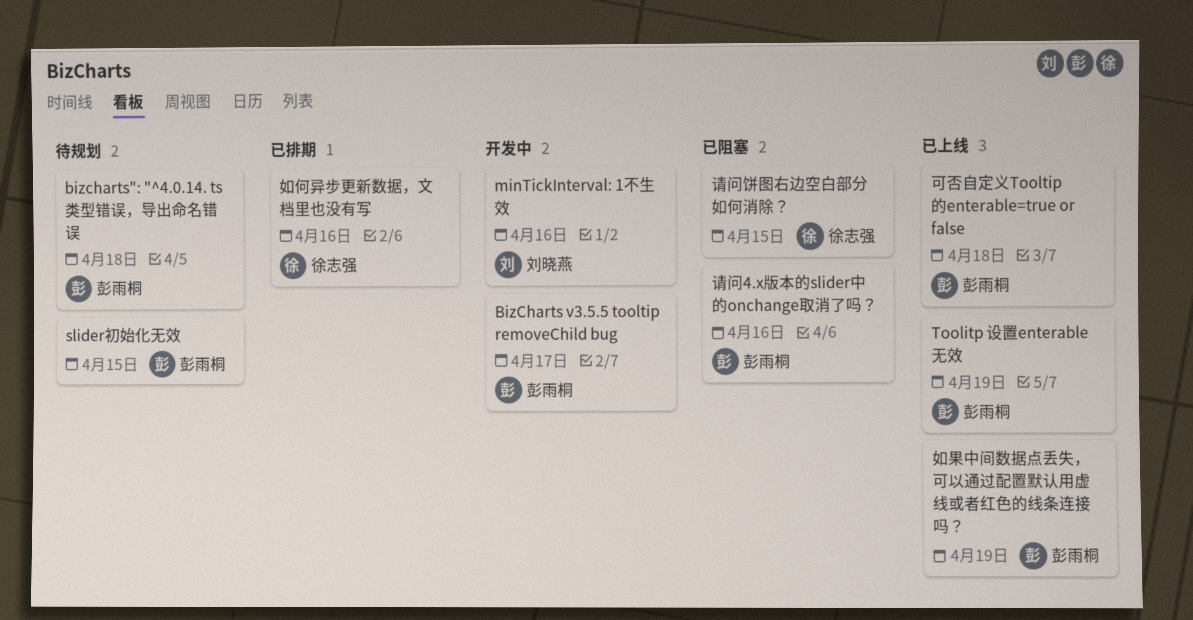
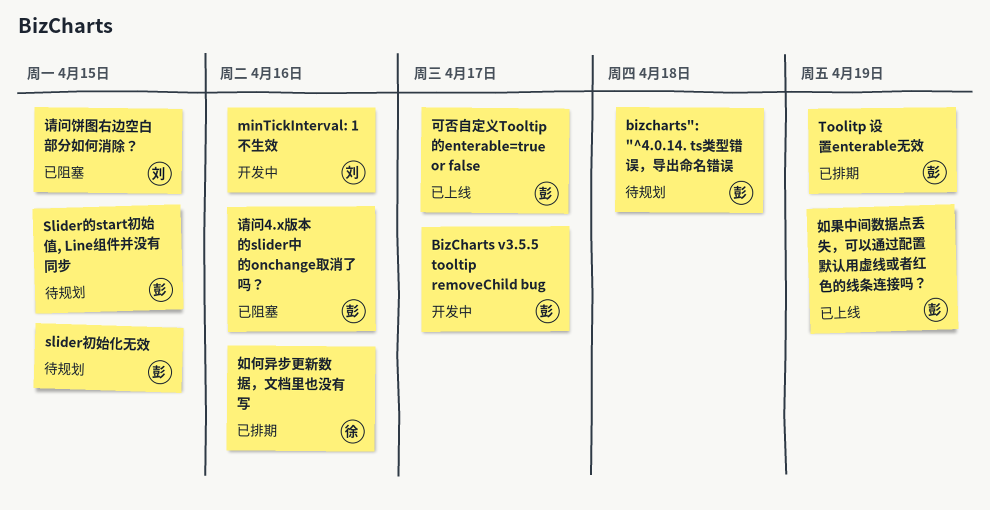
Slider的start初始值, Line组件并没有同步: none -> present
Toolitp 设置enterable无效, status: 已上线 -> 已排期
可否自定义Tooltip的enterable=true or false, due: Apr 18 -> Apr 17
请问饼图右边空白部分如何消除？, owner: 徐志强 -> 刘晓燕

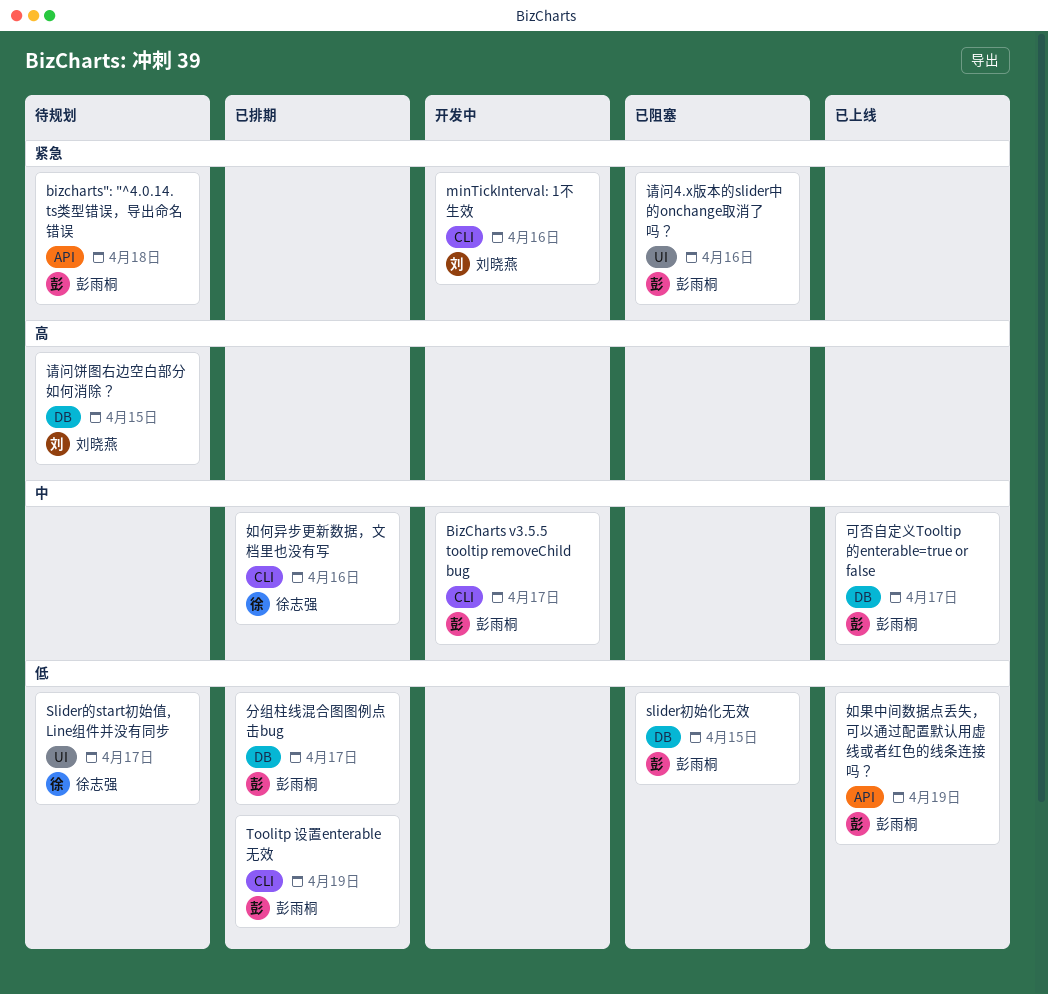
slider初始化无效, status: 待规划 -> 已阻塞
Slider的start初始值, Line组件并没有同步, owner: 彭雨桐 -> 徐志强
Slider的start初始值, Line组件并没有同步, due: Apr 15 -> Apr 17
分组柱线混合图图例点击bug: none -> present
请问饼图右边空白部分如何消除？, status: 已阻塞 -> 待规划

